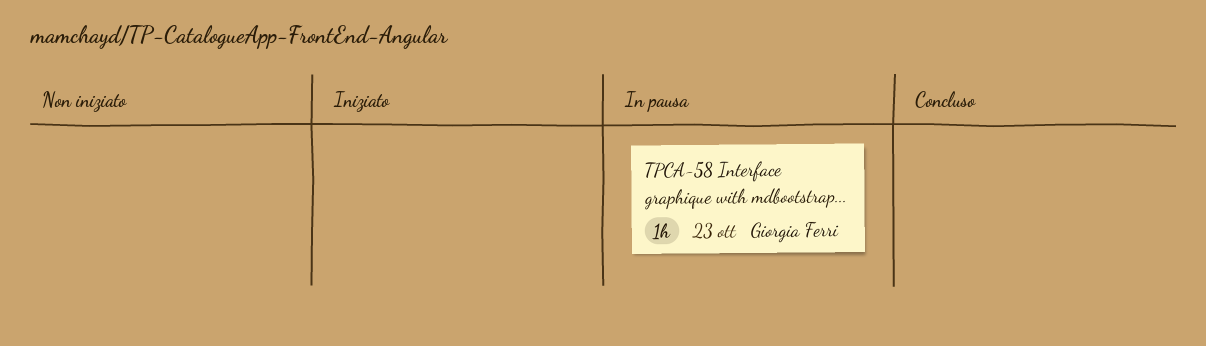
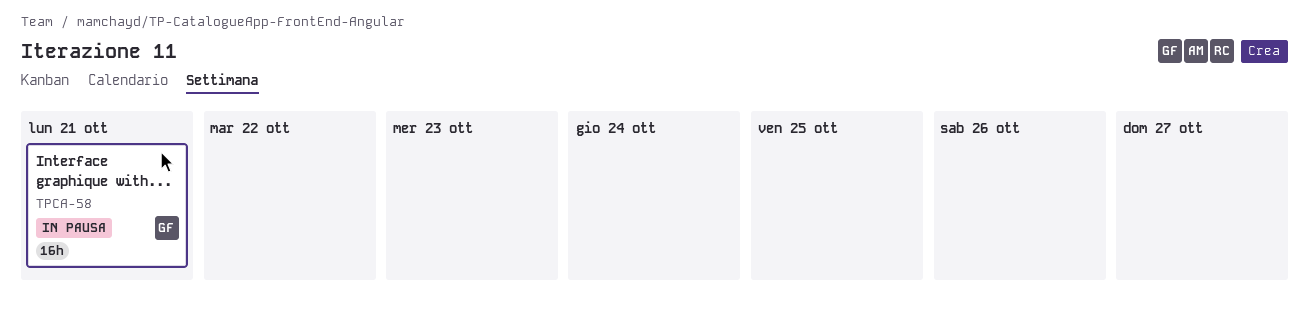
TPCA-58, estimate: 1h -> 16h
TPCA-58, due: Oct 23 -> Oct 21

